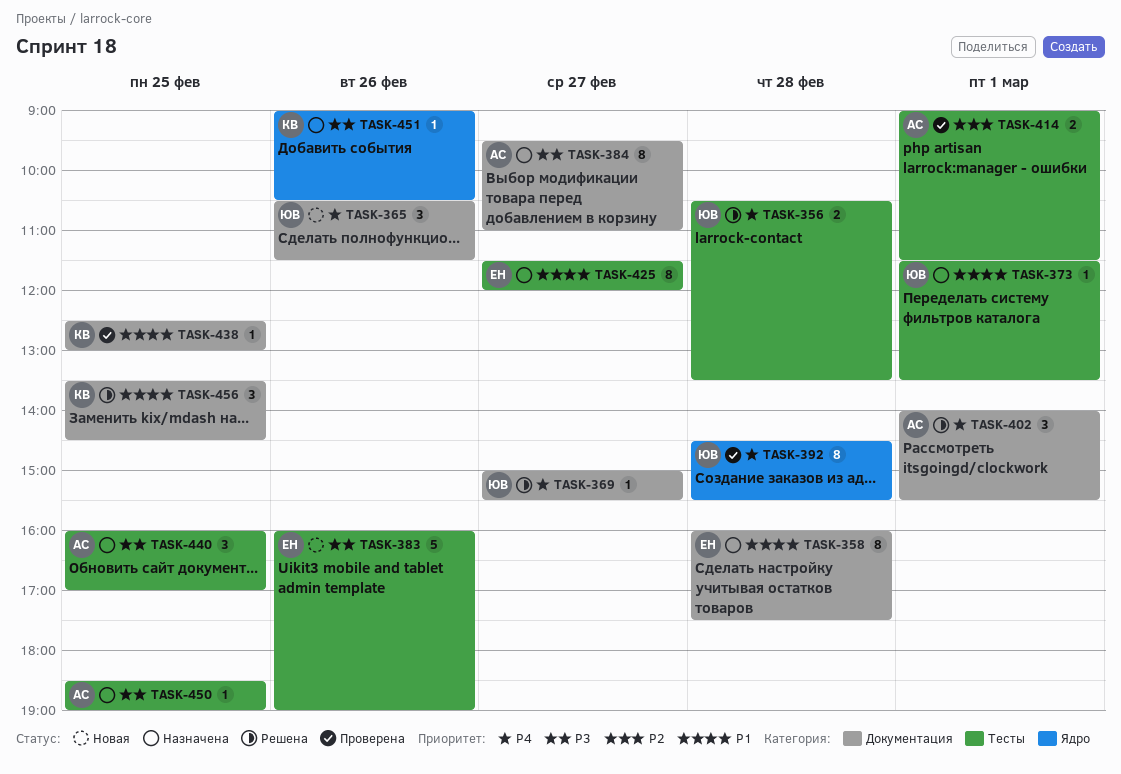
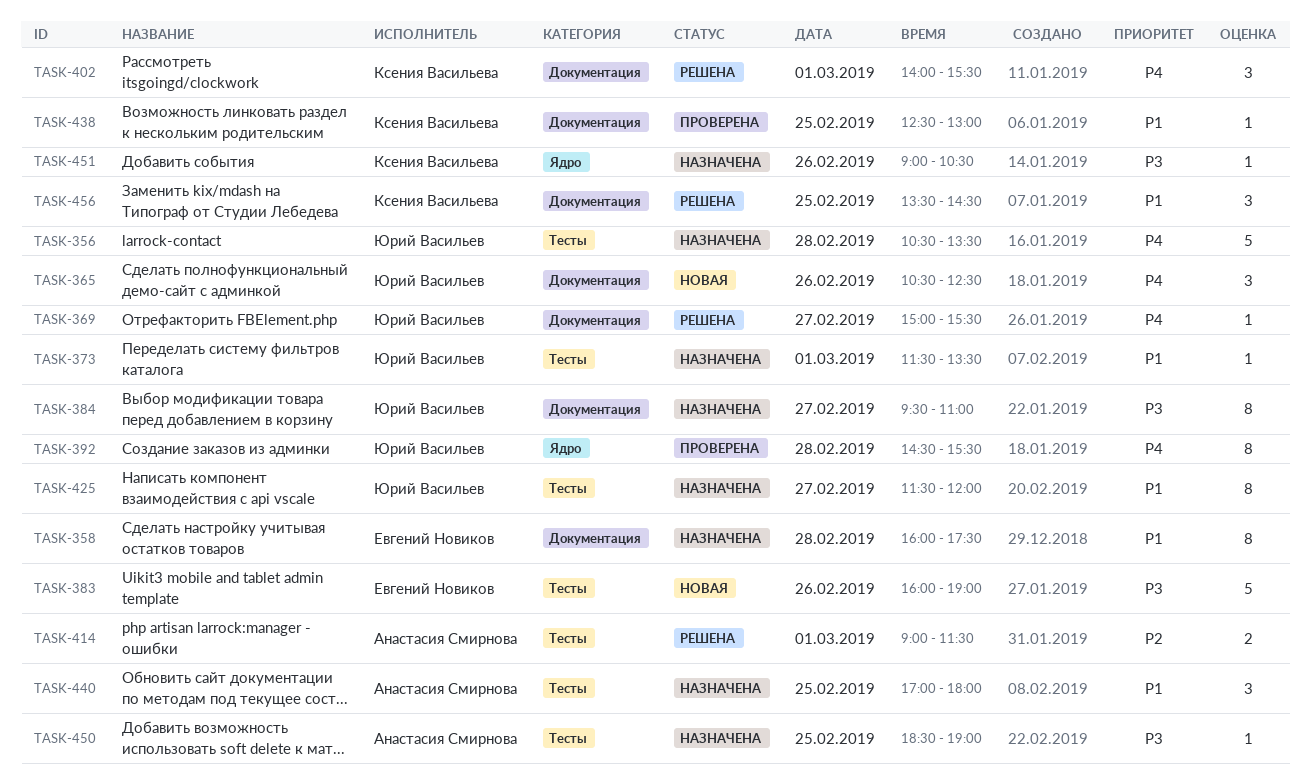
TASK-356, status: Решена -> Назначена
TASK-356, estimate: 2 -> 5
TASK-365, ends: 11:30 -> 12:30
TASK-384, owner: Анастасия Смирнова -> Юрий Васильев
TASK-402, owner: Анастасия Смирнова -> Ксения Васильева
TASK-414, status: Проверена -> Решена
TASK-425, owner: Евгений Новиков -> Юрий Васильев
TASK-440, priority: P3 -> P1
TASK-440, begins: 16:00 -> 17:00
TASK-440, ends: 17:00 -> 18:00

